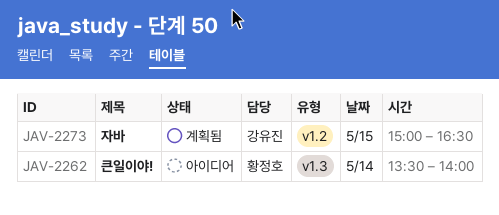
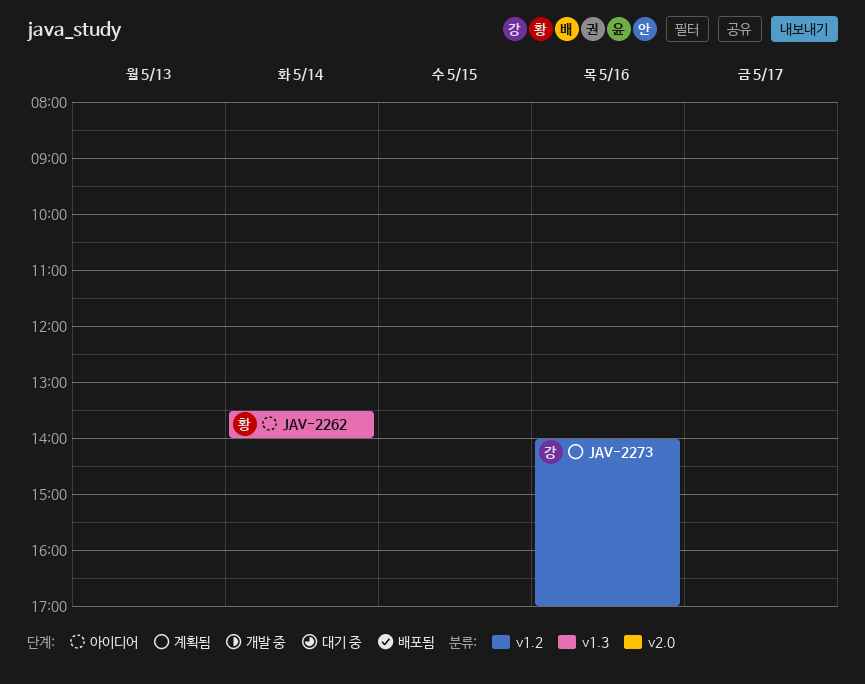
JAV-2273, day: May 15 -> May 16
JAV-2273, begins: 15:00 -> 14:00
JAV-2273, ends: 16:30 -> 17:00

